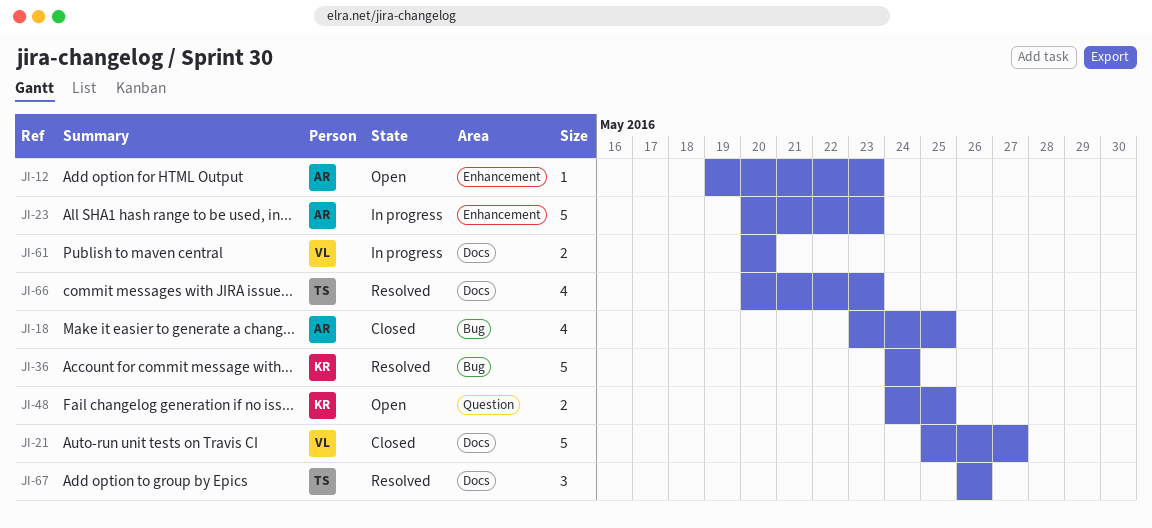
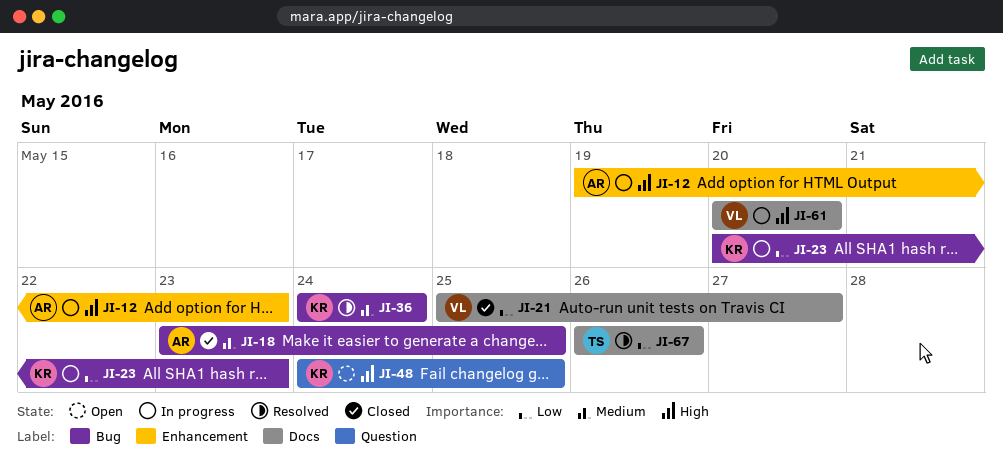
JI-12, status: Open -> In progress
JI-23, owner: AR -> KR
JI-23, label: Enhancement -> Bug
JI-66: present -> none

